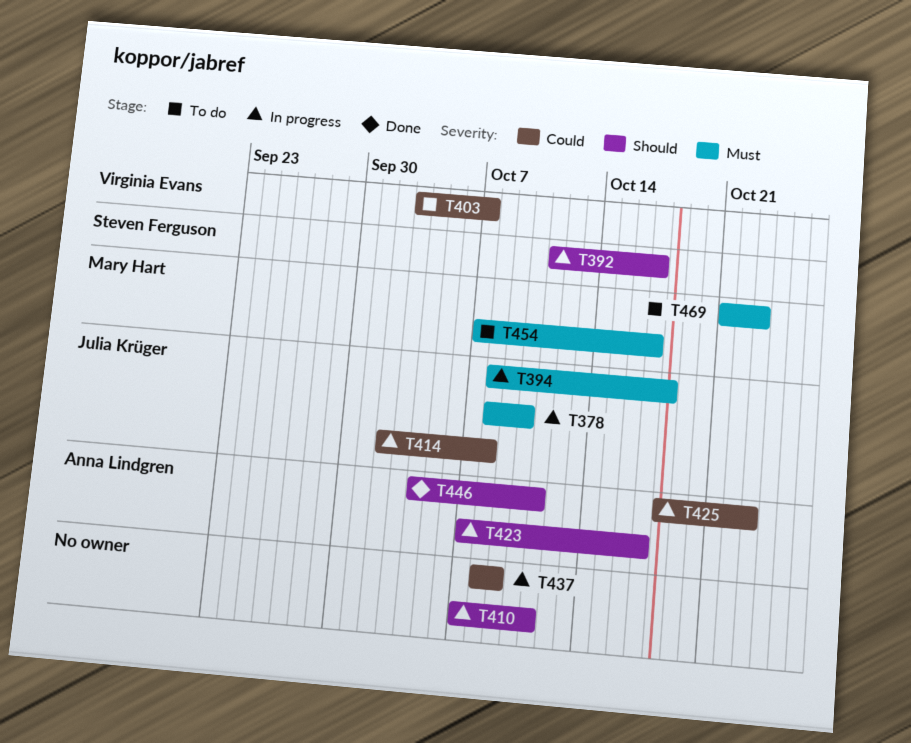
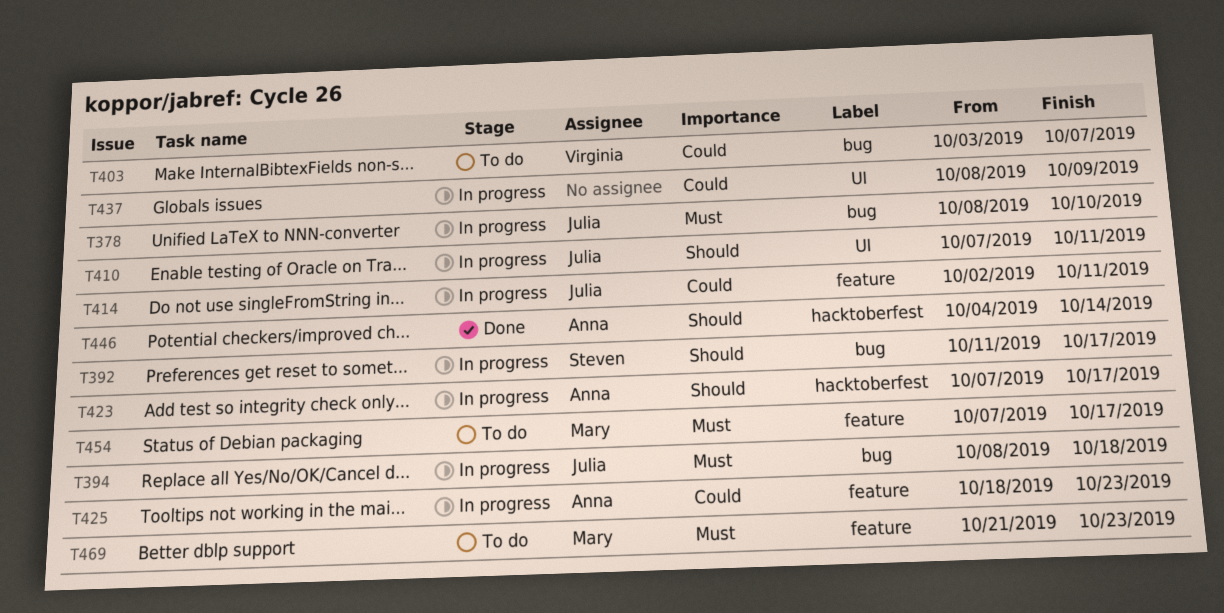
T410, owner: none -> Julia Krüger
T414, due: Oct 8 -> Oct 11
T446, due: Oct 11 -> Oct 14

